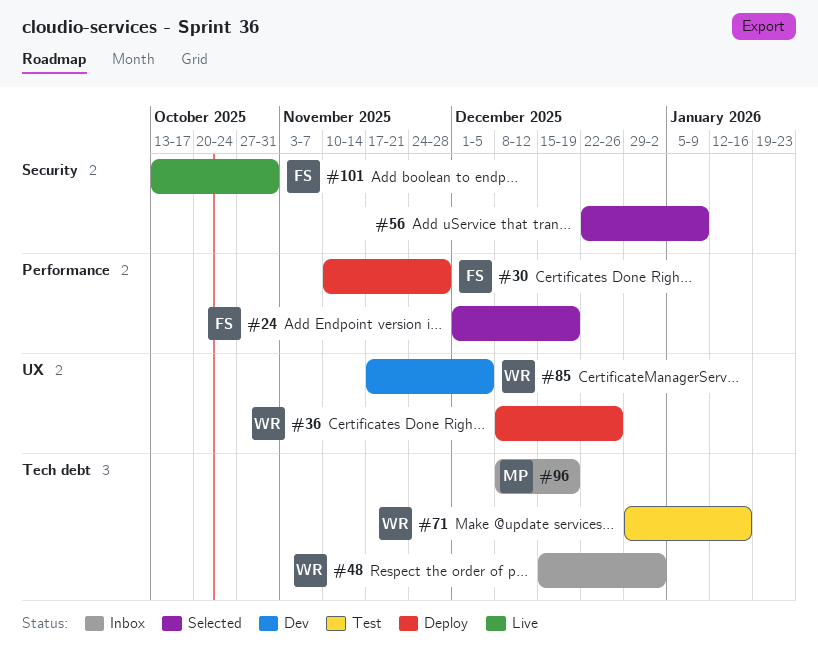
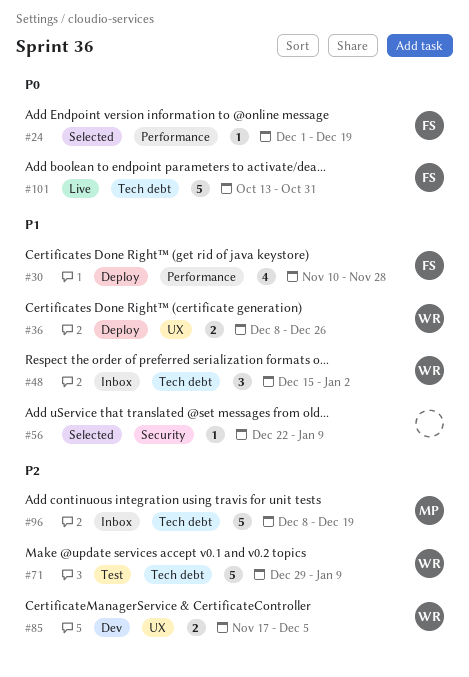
#71, due: Jan 16 -> Jan 9
#101, label: Security -> Tech debt

